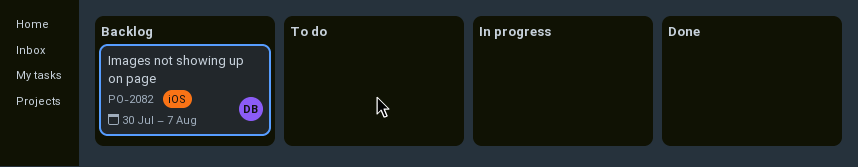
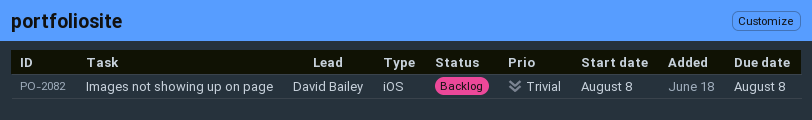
PO-2082, start: Jul 30 -> Aug 8
PO-2082, due: Aug 7 -> Aug 8

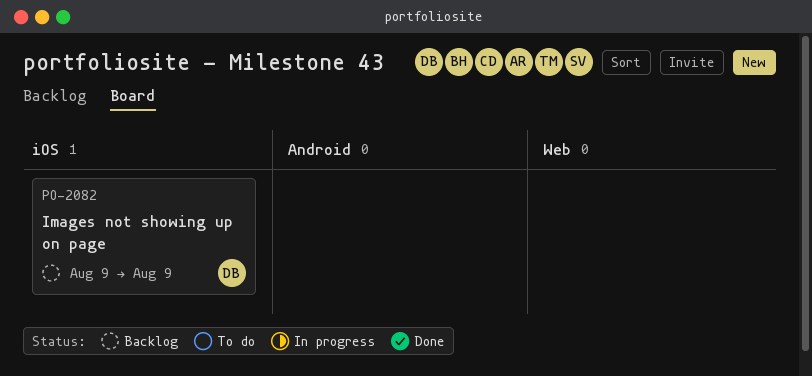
PO-2082, start: Aug 8 -> Aug 9
PO-2082, due: Aug 8 -> Aug 9

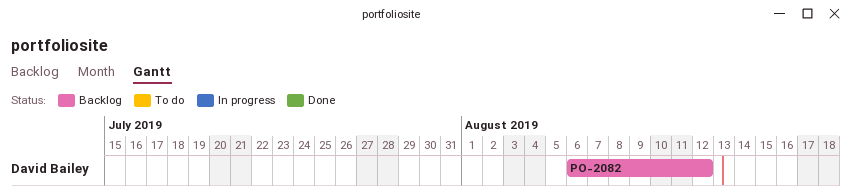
PO-2082, start: Aug 9 -> Aug 6
PO-2082, due: Aug 9 -> Aug 12

